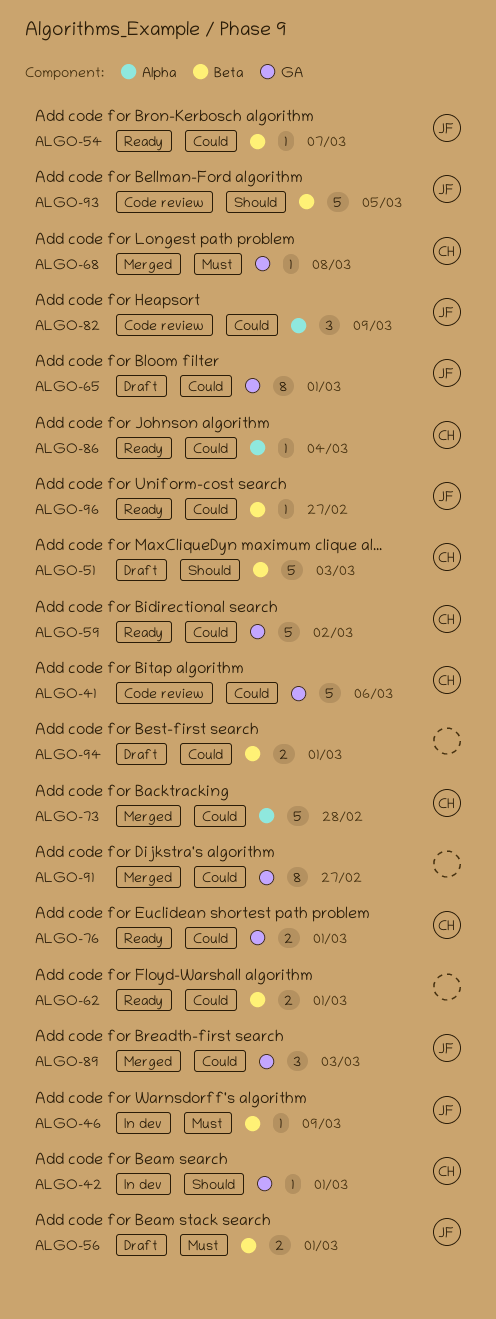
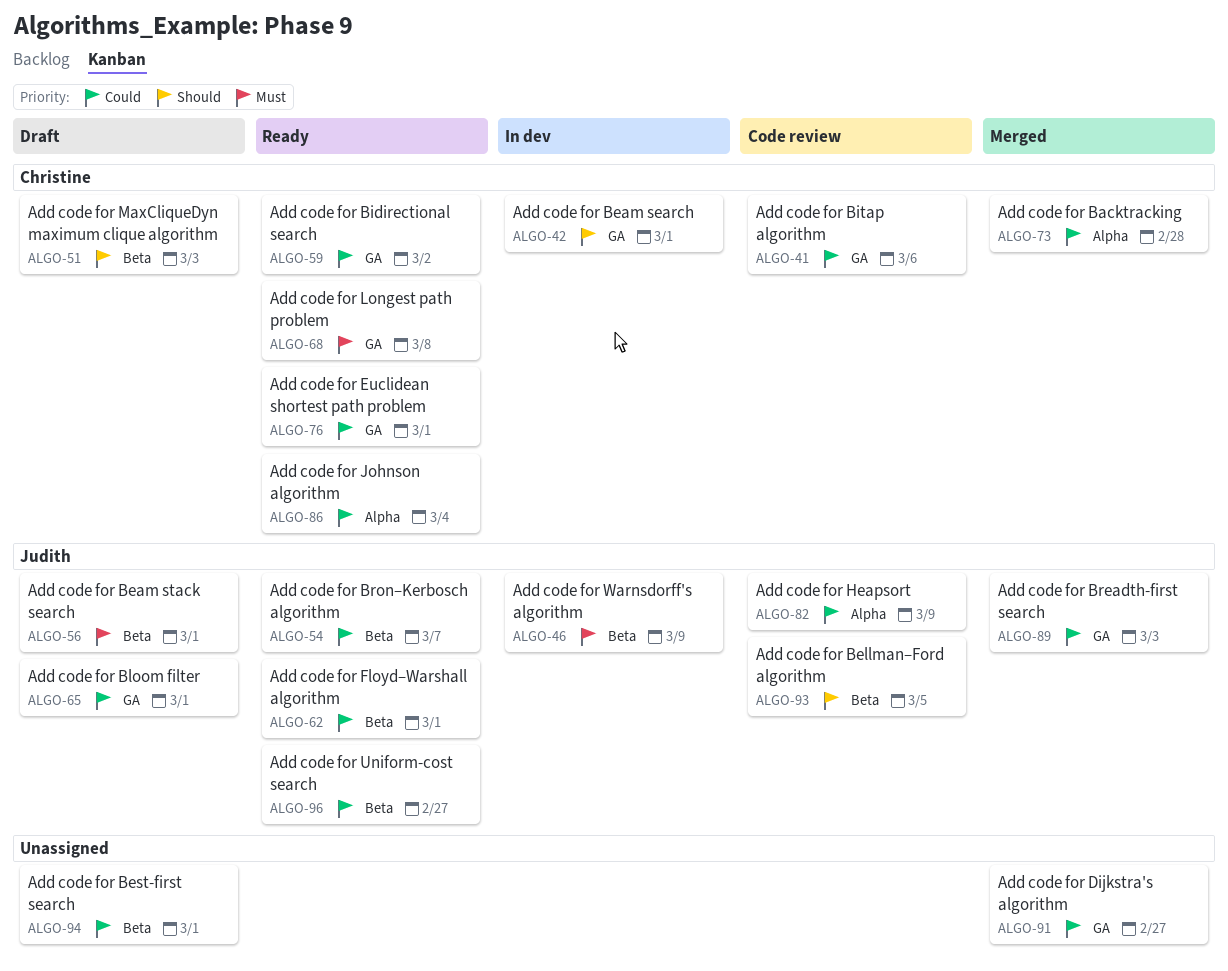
ALGO-62, owner: none -> Judith
ALGO-68, status: Merged -> Ready

